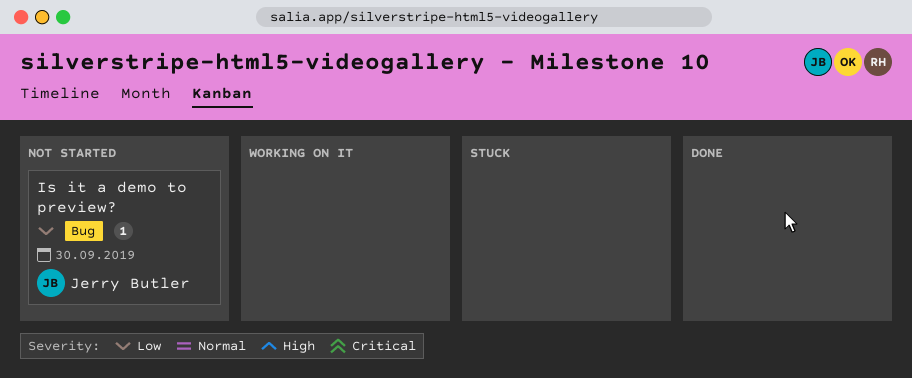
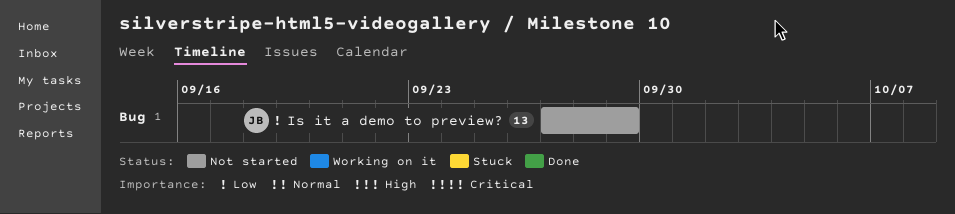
Is it a demo to preview?, estimate: 1 -> 13
Is it a demo to preview?, due: Sep 30 -> Sep 29

